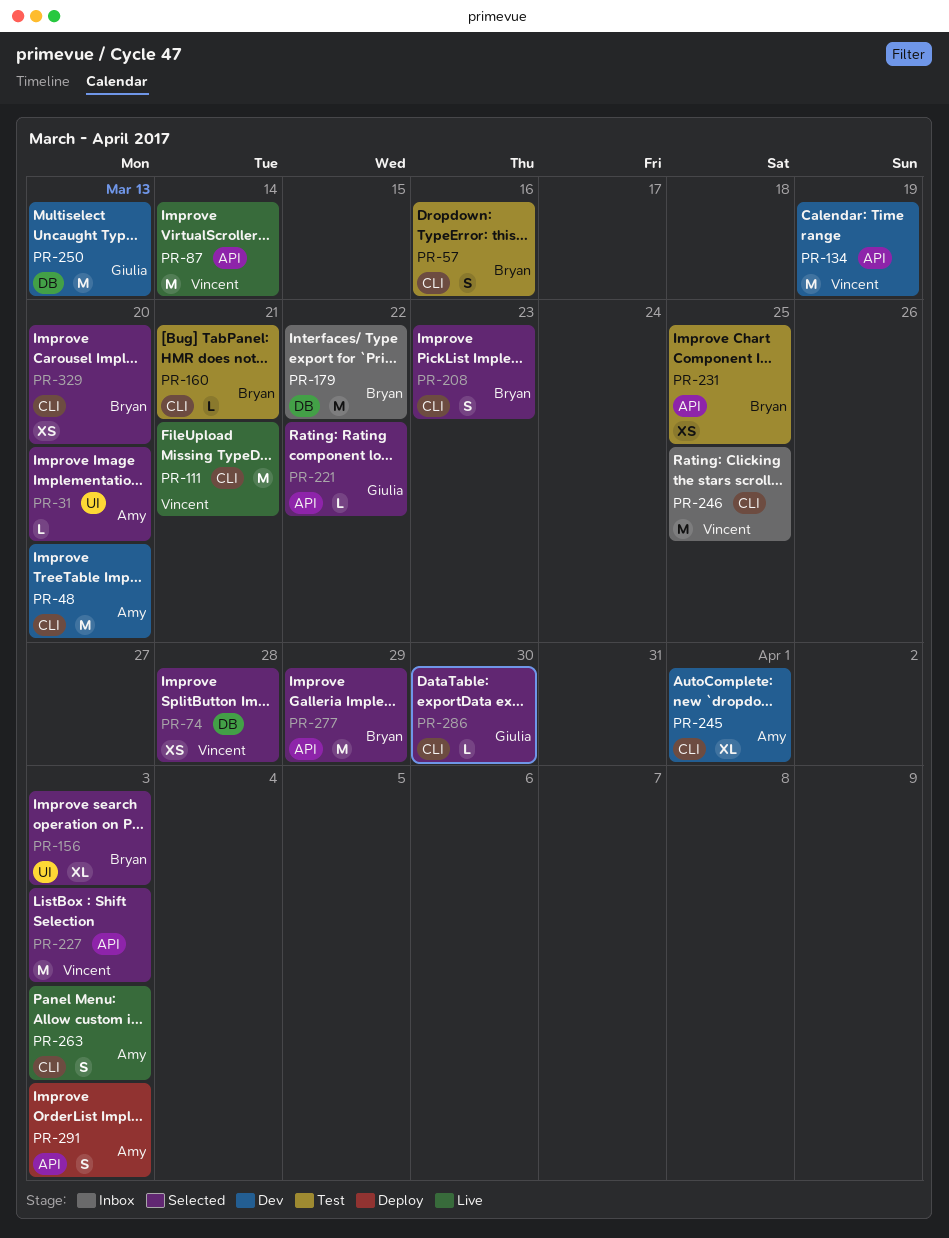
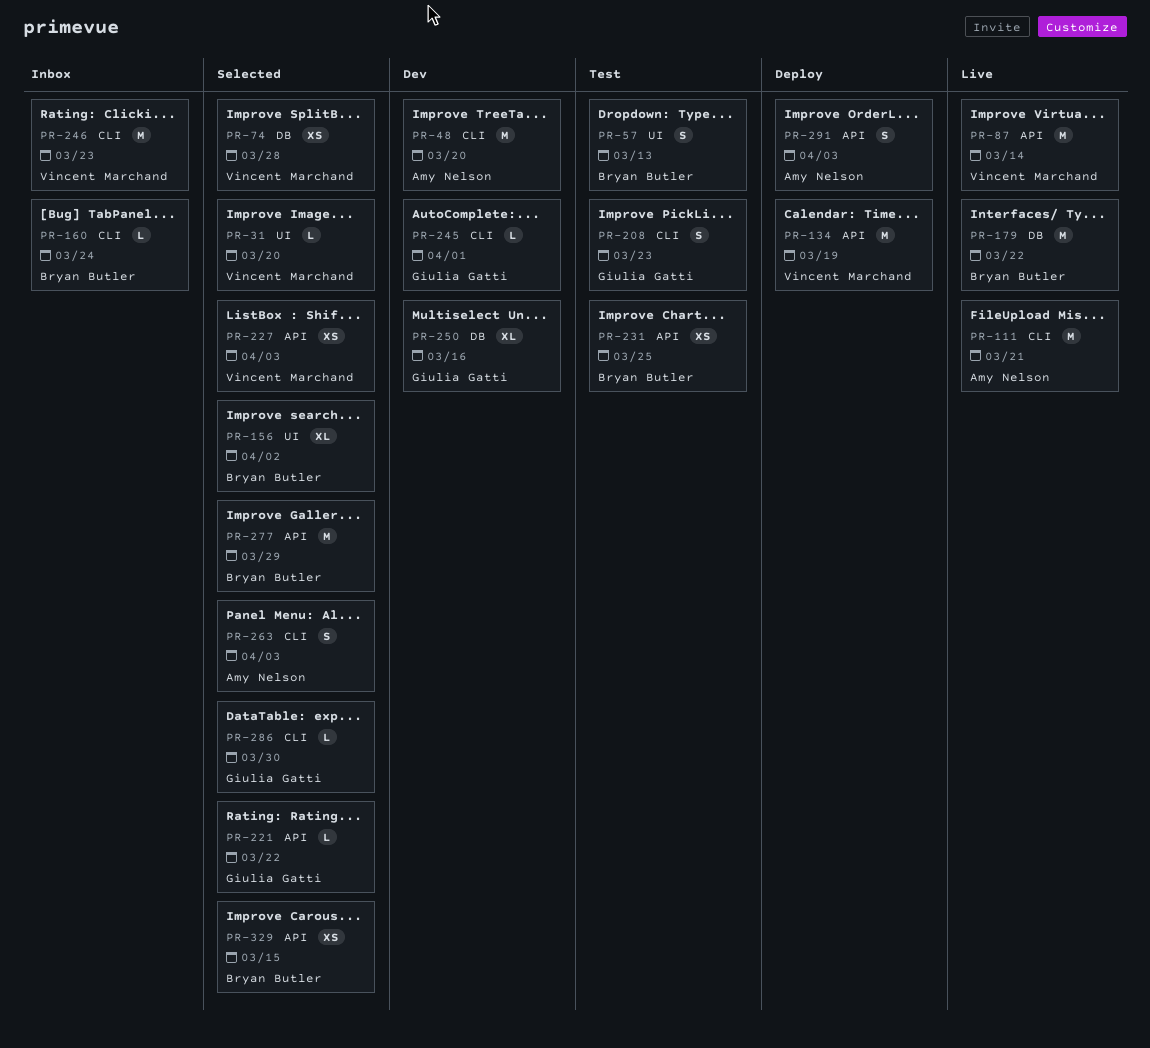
PR-31, owner: Amy Nelson -> Vincent Marchand
PR-57, label: CLI -> UI
PR-57, due: Mar 16 -> Mar 13
PR-111, owner: Vincent Marchand -> Amy Nelson
PR-134, status: Dev -> Deploy
PR-156, due: Apr 3 -> Apr 2
PR-160, status: Test -> Inbox
PR-160, due: Mar 21 -> Mar 24
PR-179, status: Inbox -> Live
PR-208, status: Selected -> Test
PR-208, owner: Bryan Butler -> Giulia Gatti
PR-227, estimate: M -> XS
PR-245, owner: Amy Nelson -> Giulia Gatti
PR-245, estimate: XL -> L
PR-246, due: Mar 25 -> Mar 23
PR-250, estimate: M -> XL
PR-250, due: Mar 13 -> Mar 16
PR-263, status: Live -> Selected
PR-329, label: CLI -> API
PR-329, due: Mar 20 -> Mar 15

